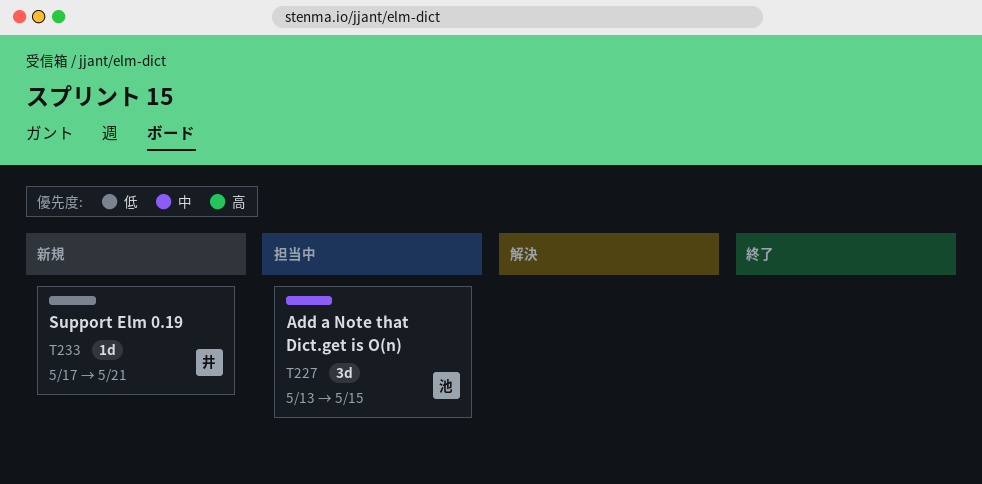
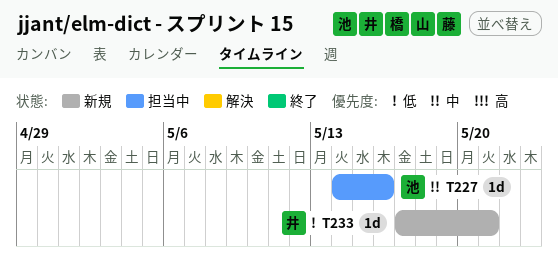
T227, estimate: 3d -> 1d
T227, start: May 13 -> May 14
T227, due: May 15 -> May 16

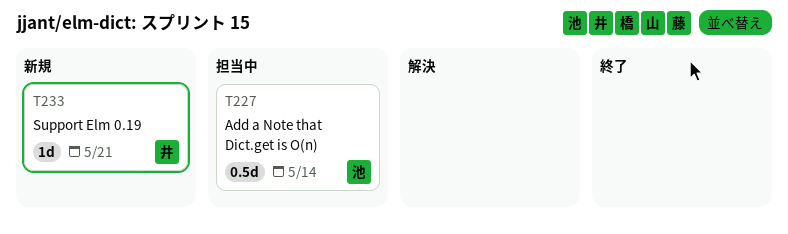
T227, estimate: 1d -> 0.5d
T227, due: May 16 -> May 14

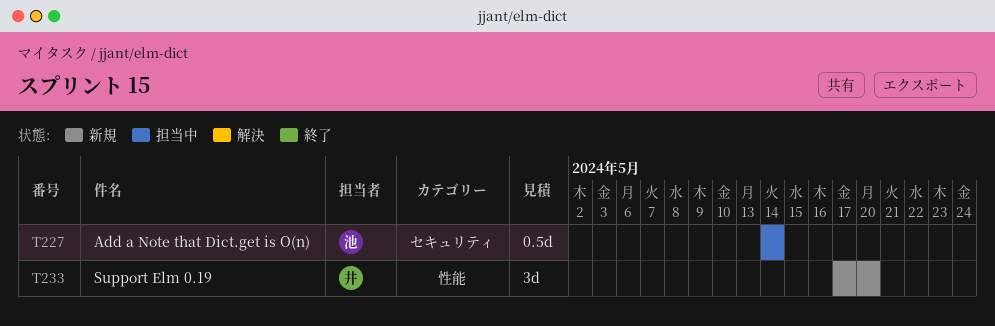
T233, estimate: 1d -> 3d
T233, due: May 21 -> May 20

